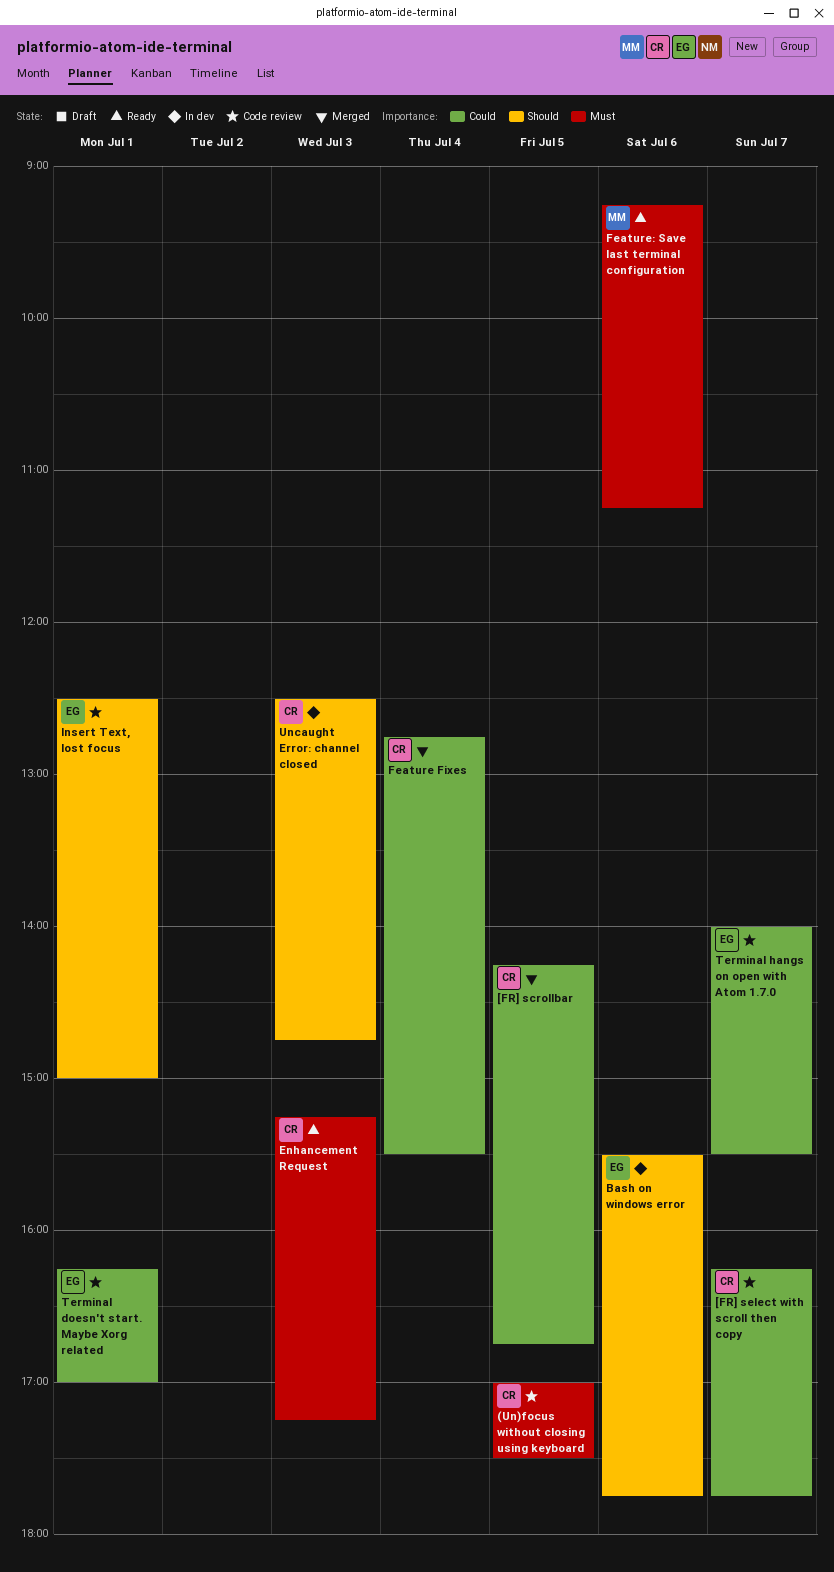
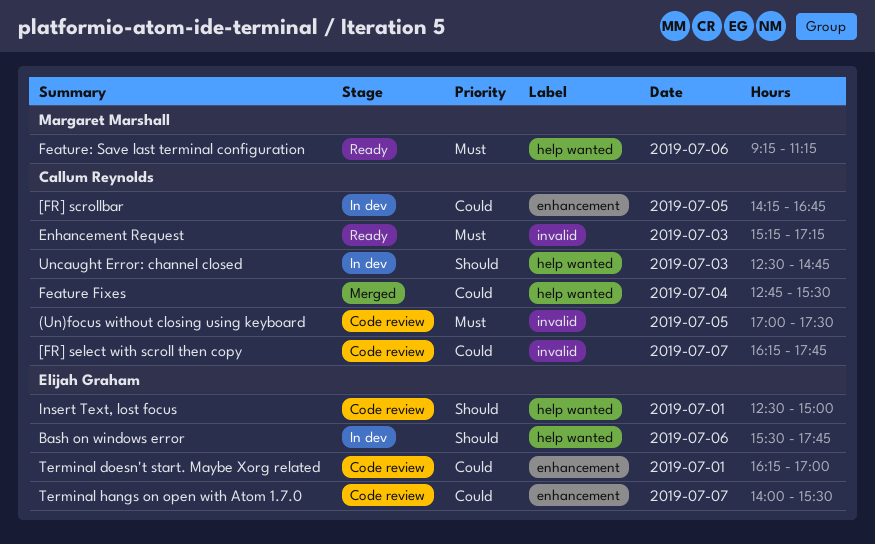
[FR] scrollbar, status: Merged -> In dev

